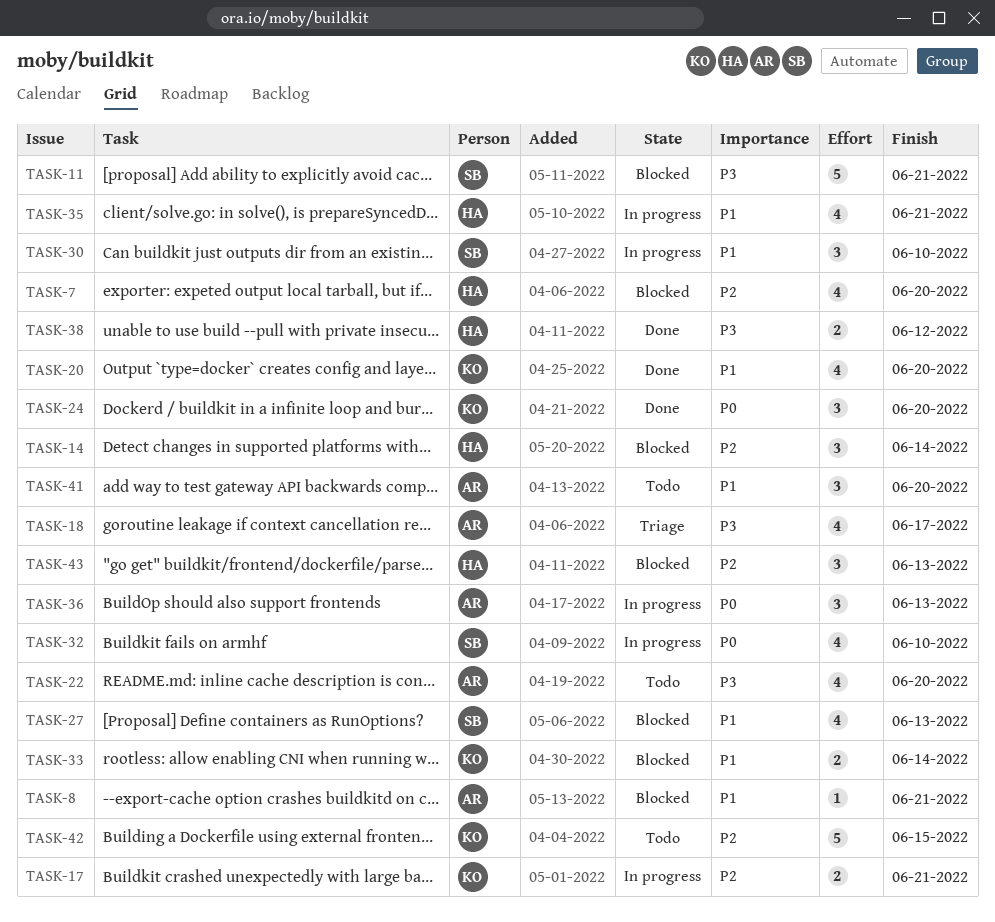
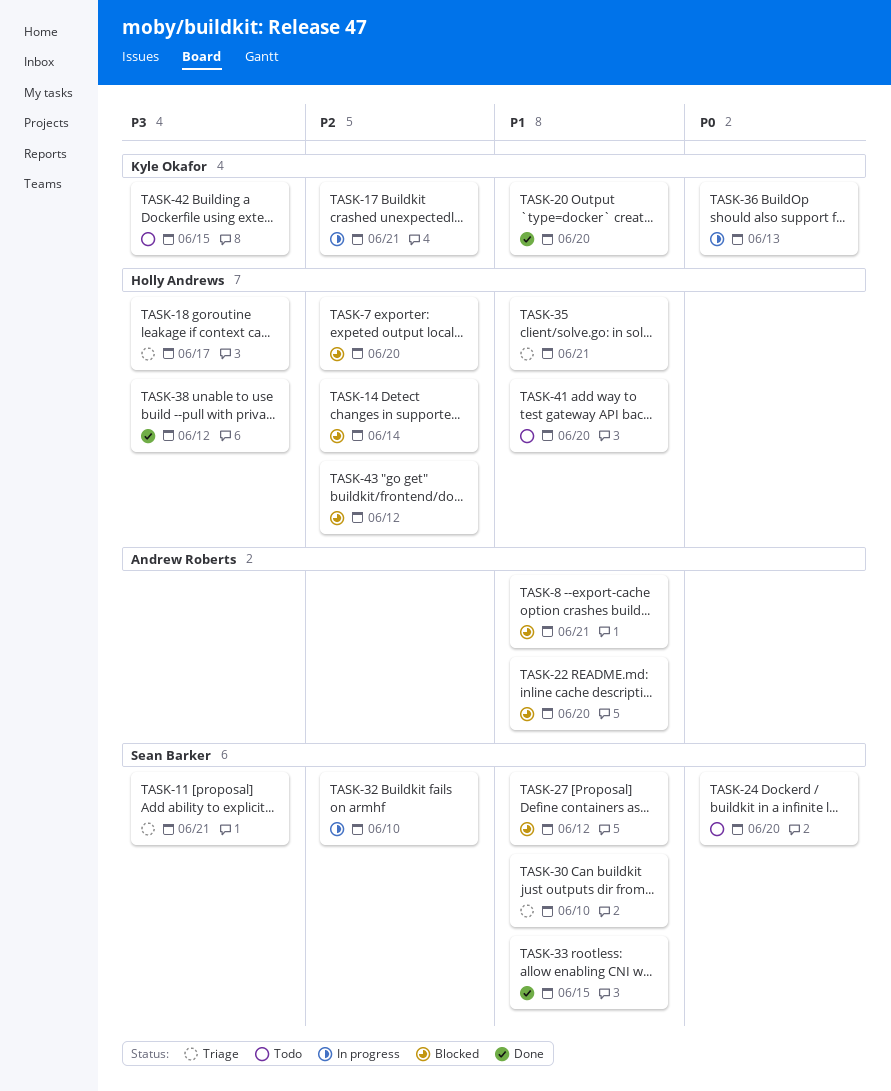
TASK-11, status: Blocked -> Triage
TASK-18, owner: Andrew Roberts -> Holly Andrews
TASK-22, status: Todo -> Blocked
TASK-22, priority: P3 -> P1
TASK-24, status: Done -> Todo
TASK-24, owner: Kyle Okafor -> Sean Barker
TASK-27, due: Jun 13 -> Jun 12
TASK-30, status: In progress -> Triage
TASK-32, priority: P0 -> P2
TASK-33, status: Blocked -> Done
TASK-33, owner: Kyle Okafor -> Sean Barker
TASK-33, due: Jun 14 -> Jun 15
TASK-35, status: In progress -> Triage
TASK-36, owner: Andrew Roberts -> Kyle Okafor
TASK-41, owner: Andrew Roberts -> Holly Andrews
TASK-42, priority: P2 -> P3
TASK-43, due: Jun 13 -> Jun 12

